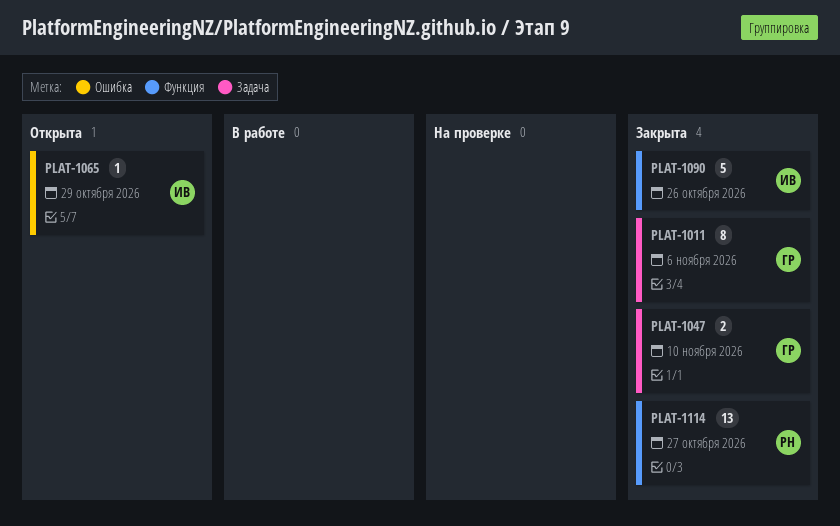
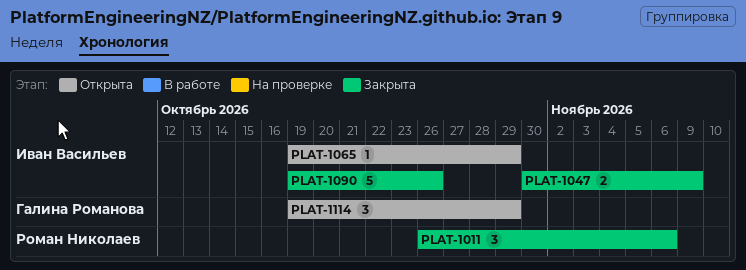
PLAT-1011, owner: Галина Романова -> Роман Николаев
PLAT-1011, estimate: 8 -> 3
PLAT-1047, owner: Галина Романова -> Иван Васильев
PLAT-1047, due: Nov 10 -> Nov 9
PLAT-1114, status: Закрыта -> Открыта
PLAT-1114, owner: Роман Николаев -> Галина Романова
PLAT-1114, estimate: 13 -> 3
PLAT-1114, due: Oct 27 -> Oct 29

